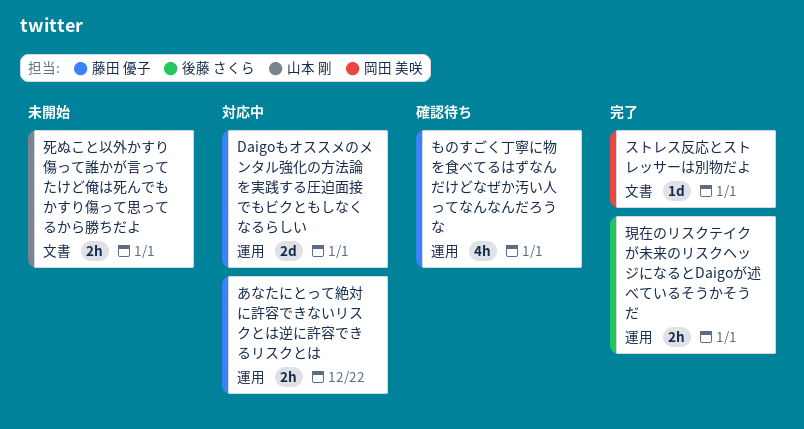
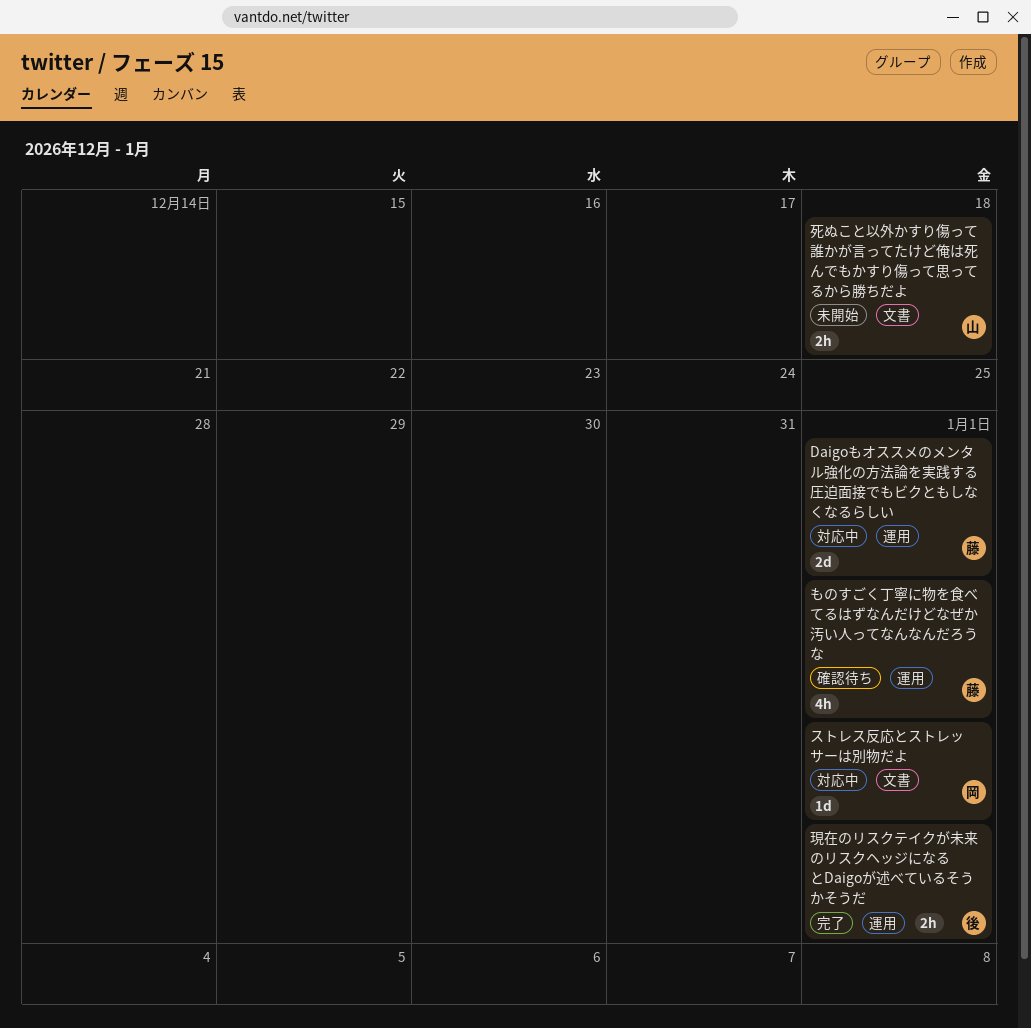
あなたにとって絶対に許容できないリスクとは逆に許容できるリスクとは: present -> none
ストレス反応とストレッサーは別物だよ, status: 完了 -> 対応中
死ぬこと以外かすり傷って誰かが言ってたけど俺は死んでもかすり傷って思ってるから勝ちだよ, due: Jan 1 -> Dec 18

